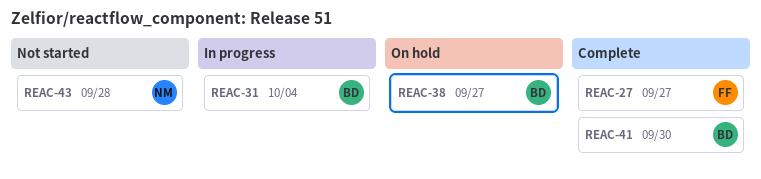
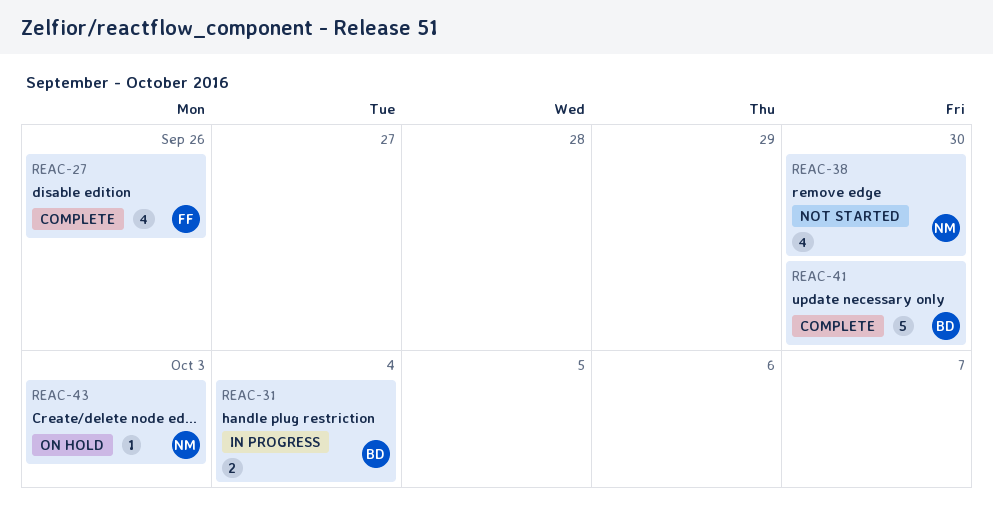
REAC-27, due: Sep 27 -> Sep 26
REAC-38, status: On hold -> Not started
REAC-38, owner: BD -> NM
REAC-38, due: Sep 27 -> Sep 30
REAC-43, status: Not started -> On hold
REAC-43, due: Sep 28 -> Oct 3

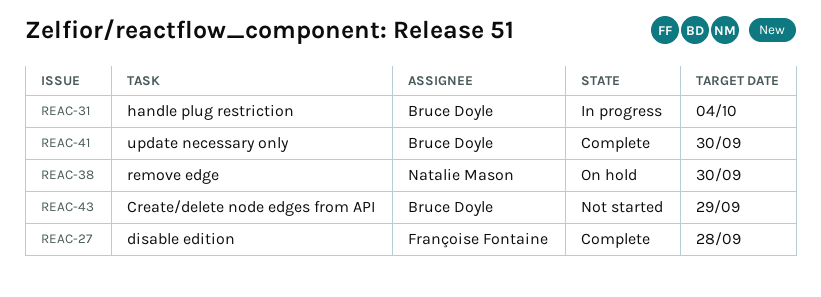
REAC-27, due: Sep 26 -> Sep 28
REAC-38, status: Not started -> On hold
REAC-43, status: On hold -> Not started
REAC-43, owner: Natalie Mason -> Bruce Doyle
REAC-43, due: Oct 3 -> Sep 29

